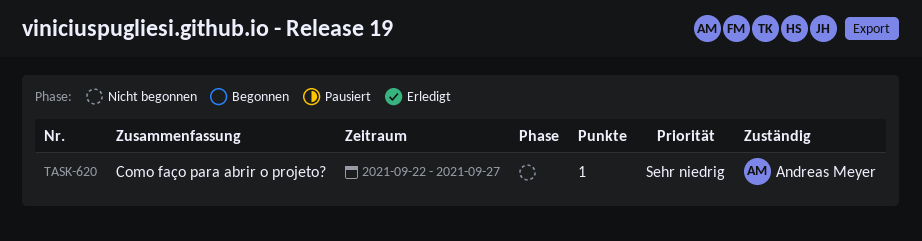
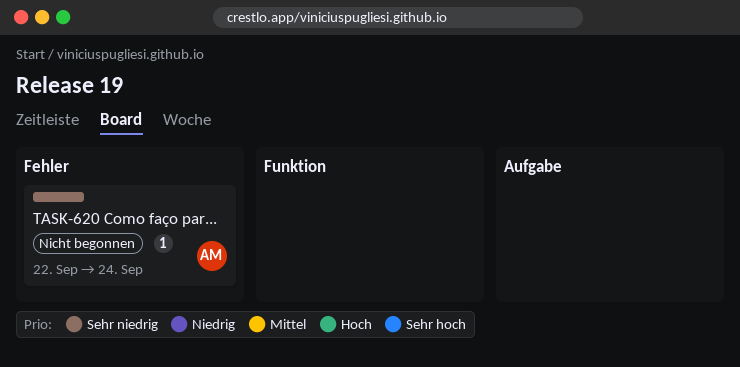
TASK-620, due: Sep 27 -> Sep 24

